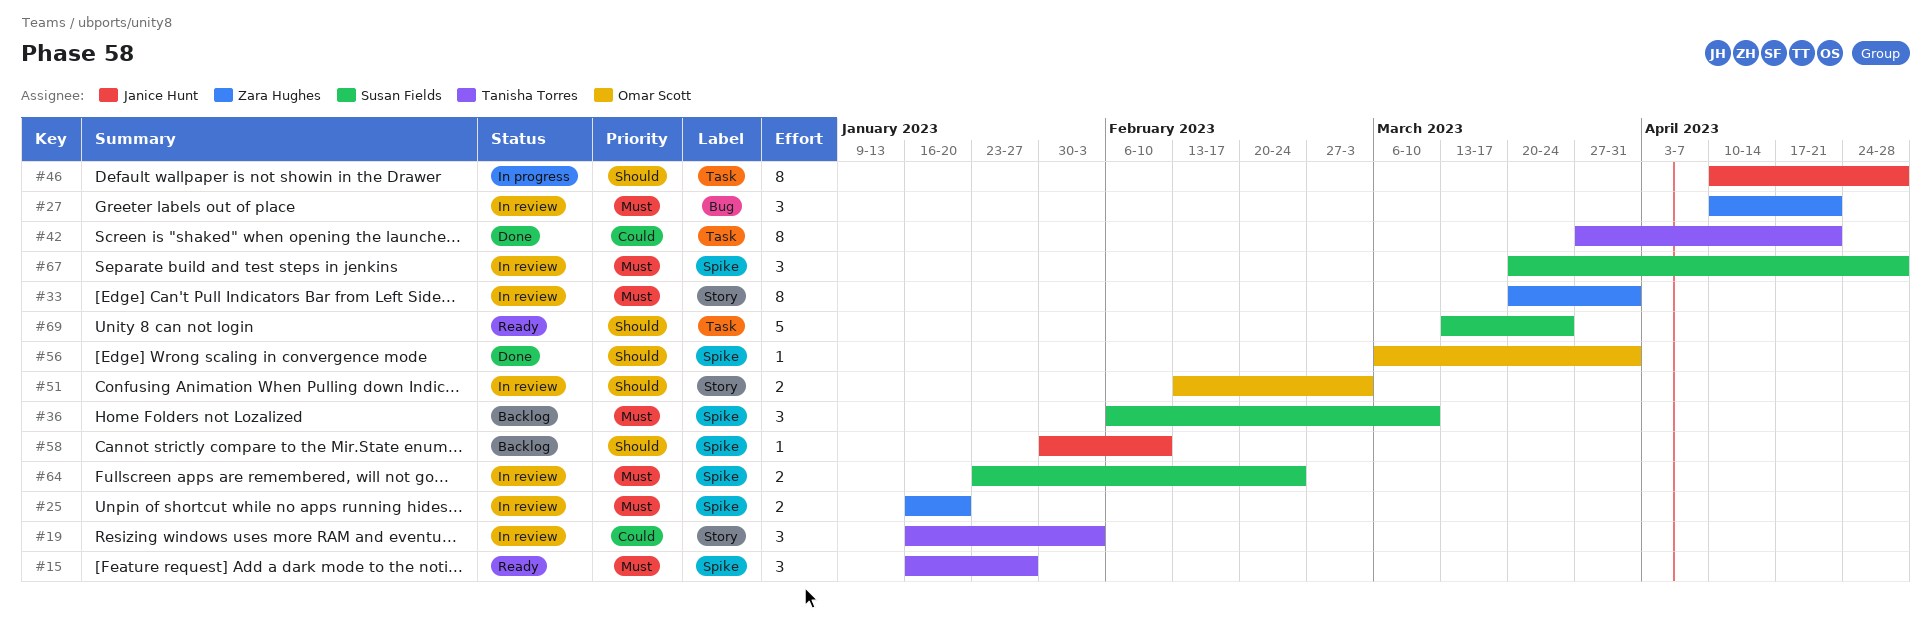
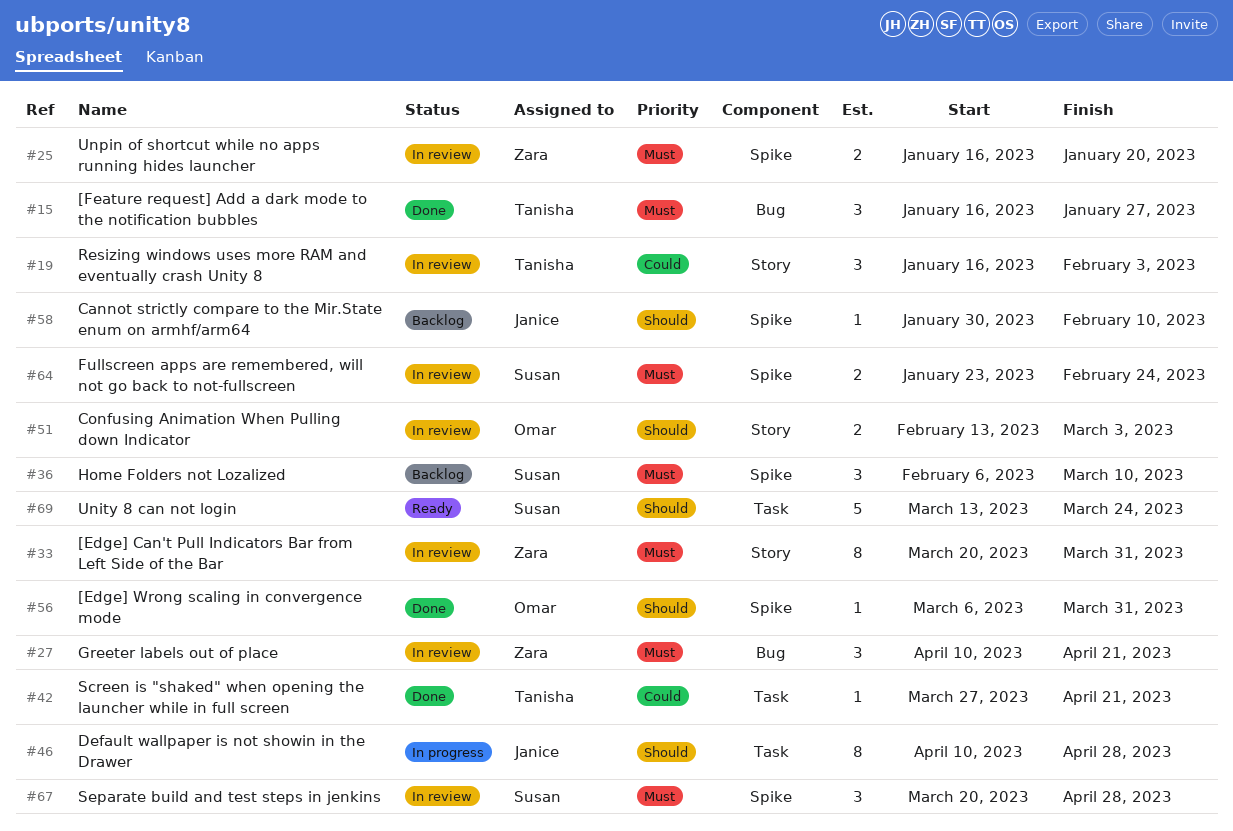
#15, status: Ready -> Done
#15, label: Spike -> Bug
#42, estimate: 8 -> 1

